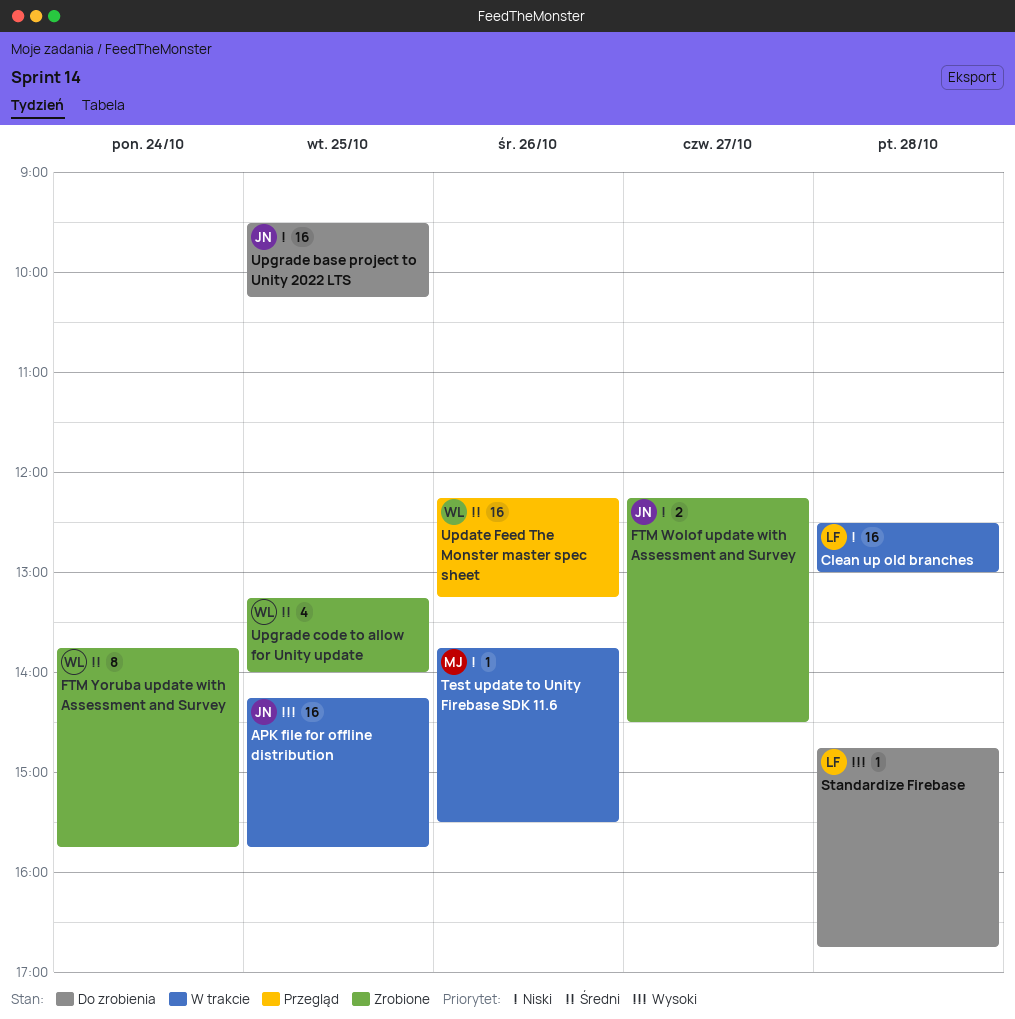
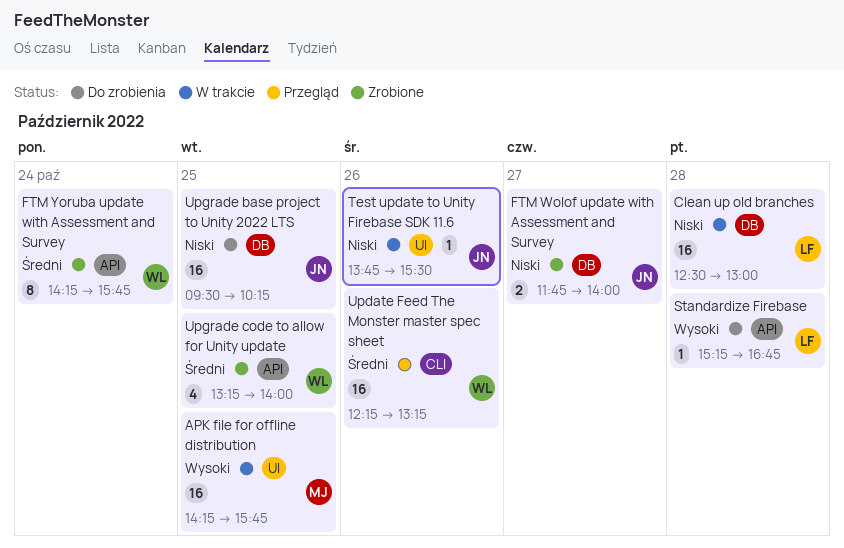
APK file for offline distribution, owner: JN -> MJ
FTM Wolof update with Assessment and Survey, begins: 12:15 -> 11:45
FTM Wolof update with Assessment and Survey, ends: 14:30 -> 14:00
FTM Yoruba update with Assessment and Survey, begins: 13:45 -> 14:15
Standardize Firebase, begins: 14:45 -> 15:15
Test update to Unity Firebase SDK 11.6, owner: MJ -> JN

